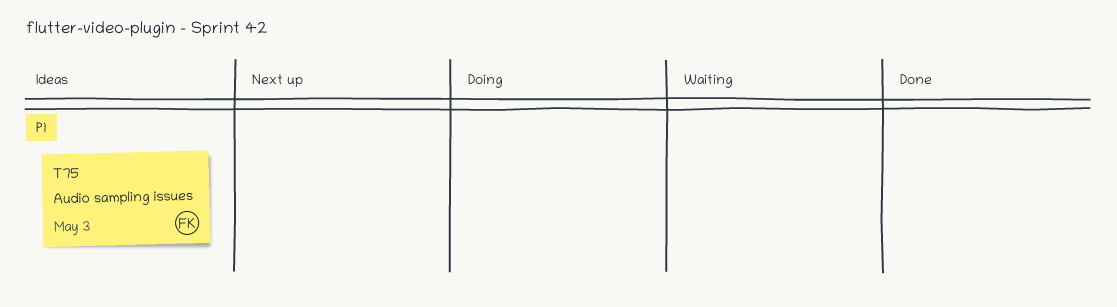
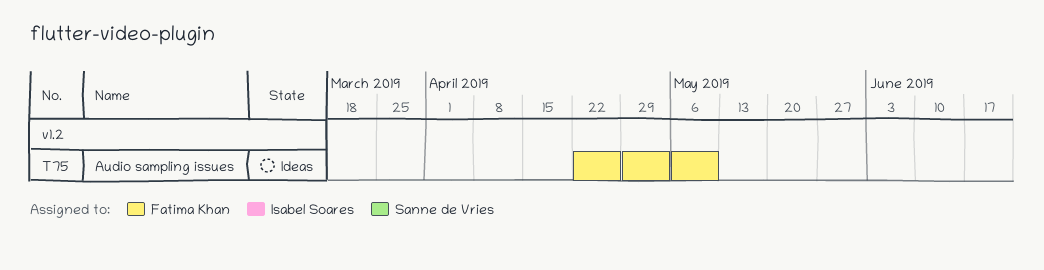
T75, due: May 3 -> May 10

